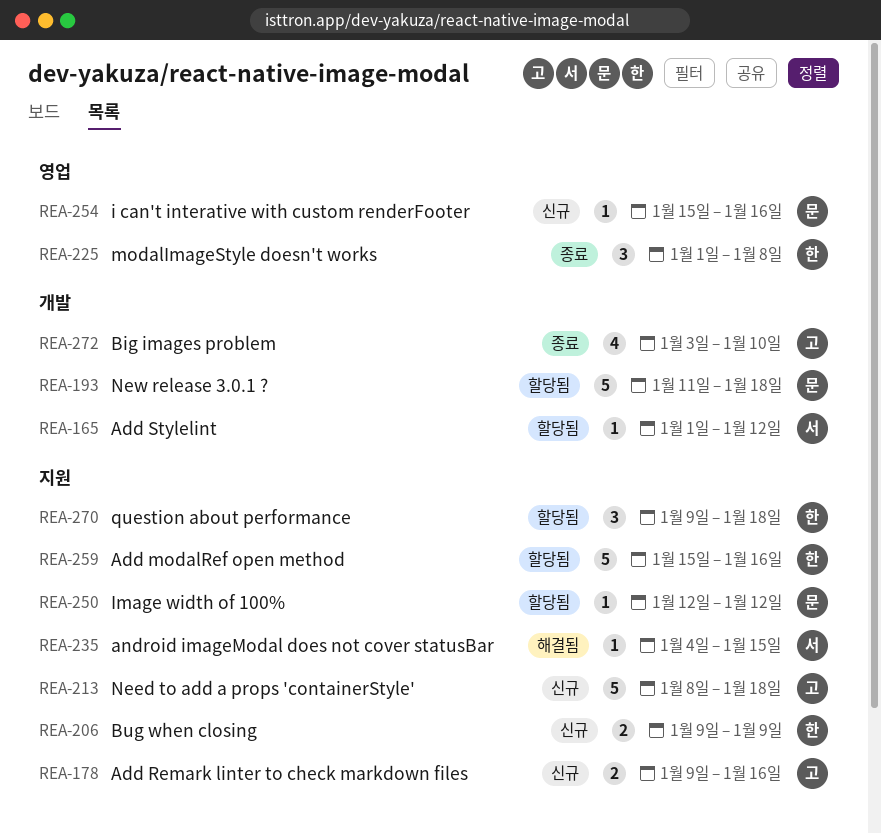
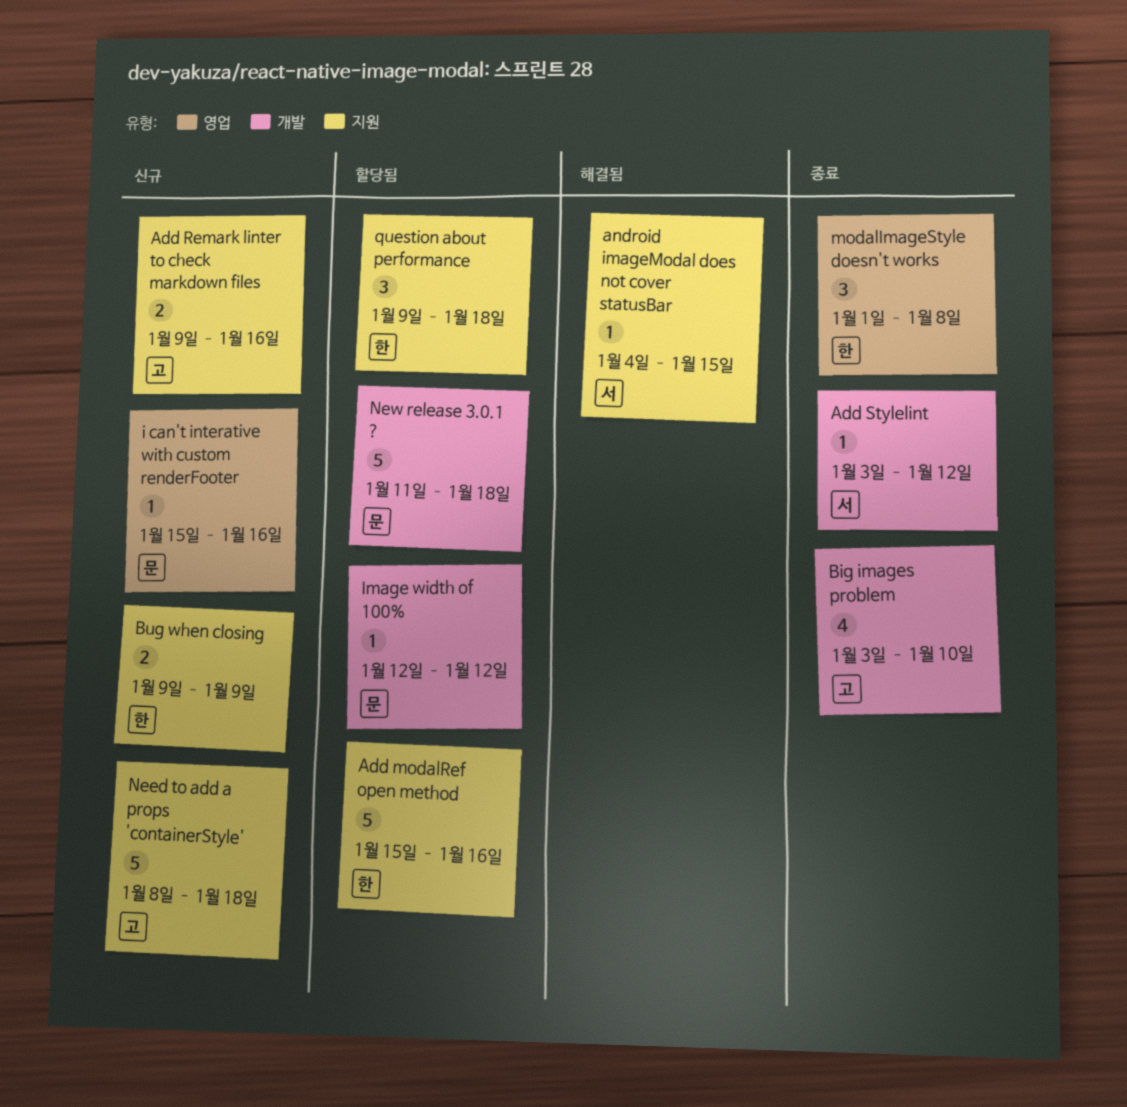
Add Stylelint, status: 할당됨 -> 종료
Add Stylelint, start: Jan 1 -> Jan 3
Image width of 100%, label: 지원 -> 개발

